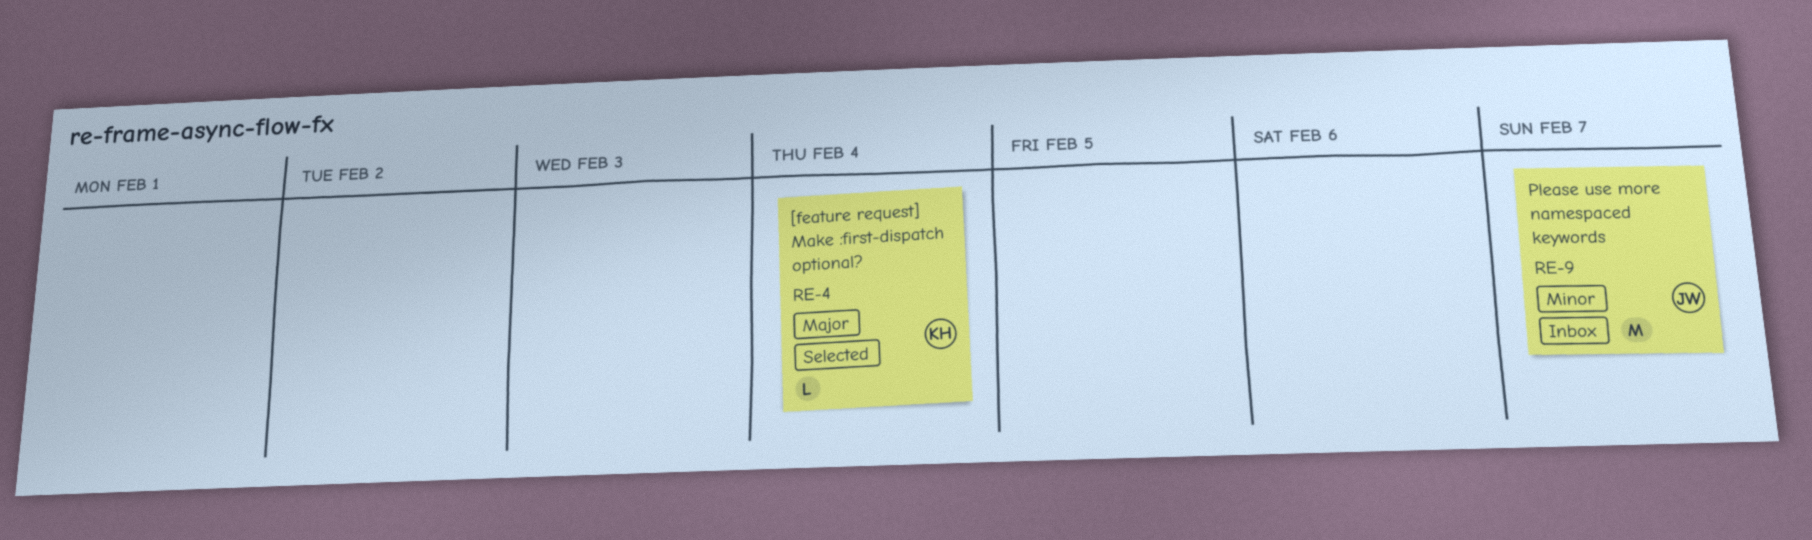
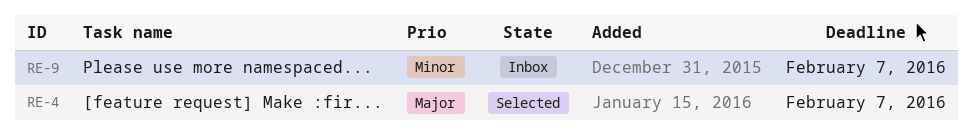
RE-4, due: Feb 4 -> Feb 7

